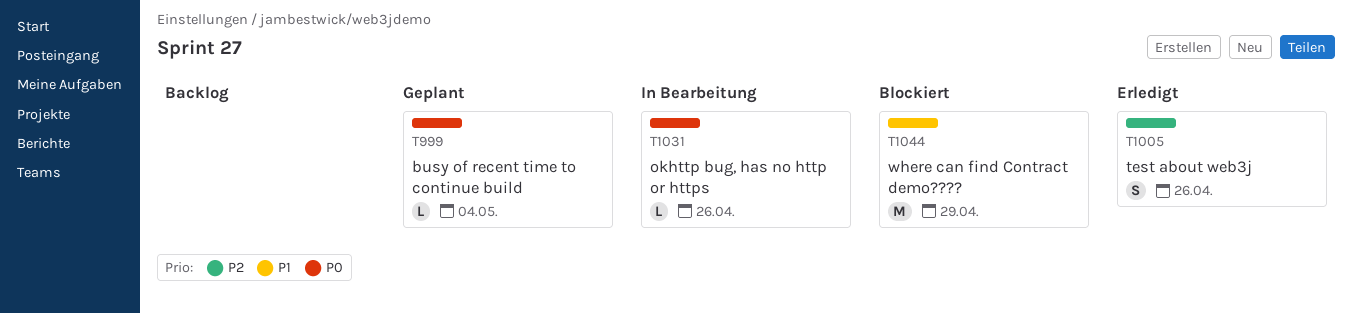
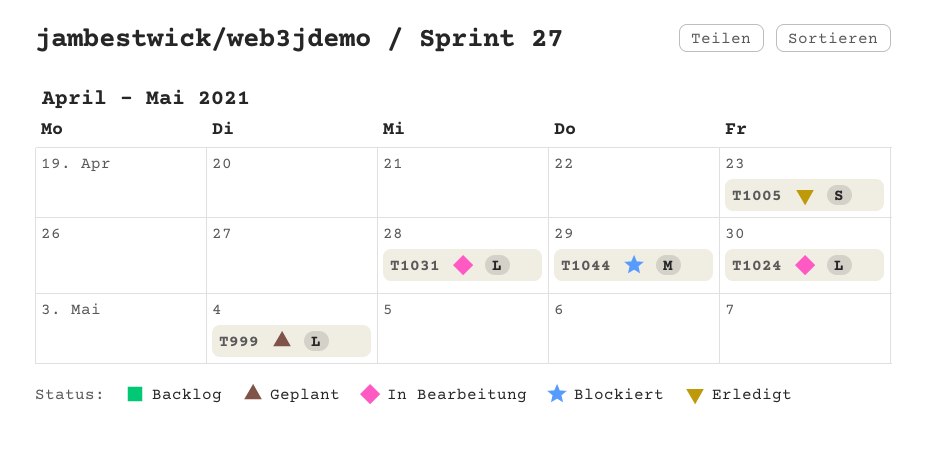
T1005, due: Apr 26 -> Apr 23
T1024: none -> present
T1031, due: Apr 26 -> Apr 28

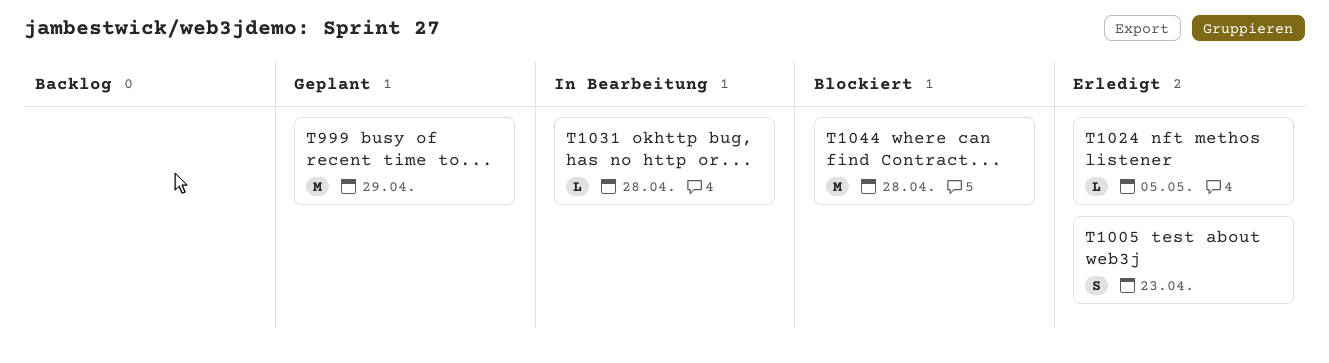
T999, estimate: L -> M
T999, due: May 4 -> Apr 29
T1024, status: In Bearbeitung -> Erledigt
T1024, due: Apr 30 -> May 5
T1044, due: Apr 29 -> Apr 28

